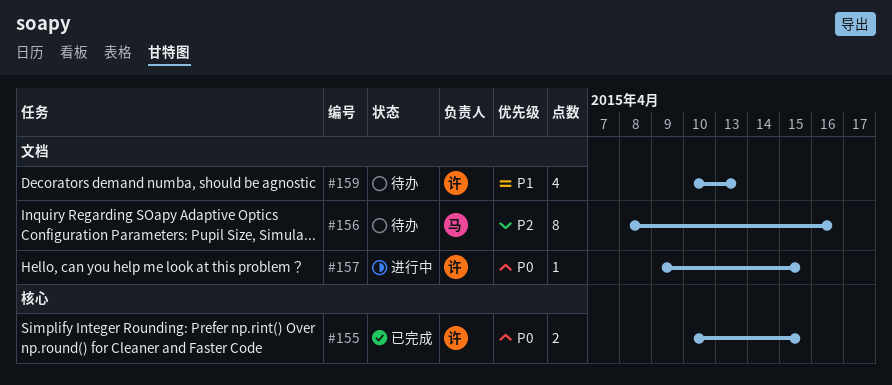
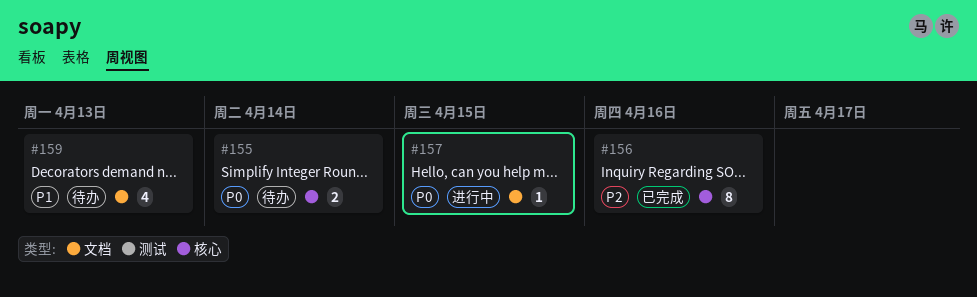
#155, status: 已完成 -> 待办
#155, due: Apr 15 -> Apr 14
#156, status: 待办 -> 已完成
#156, label: 文档 -> 核心

